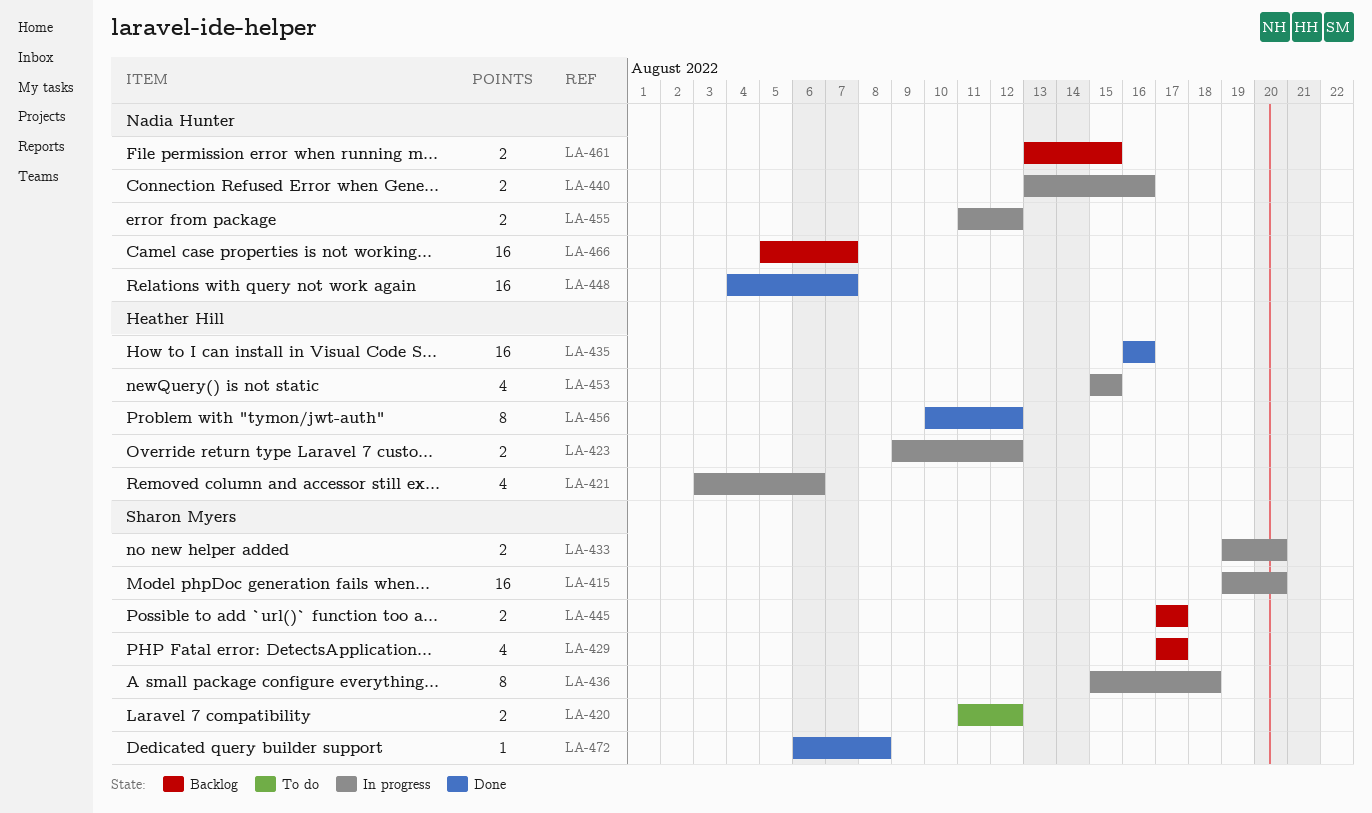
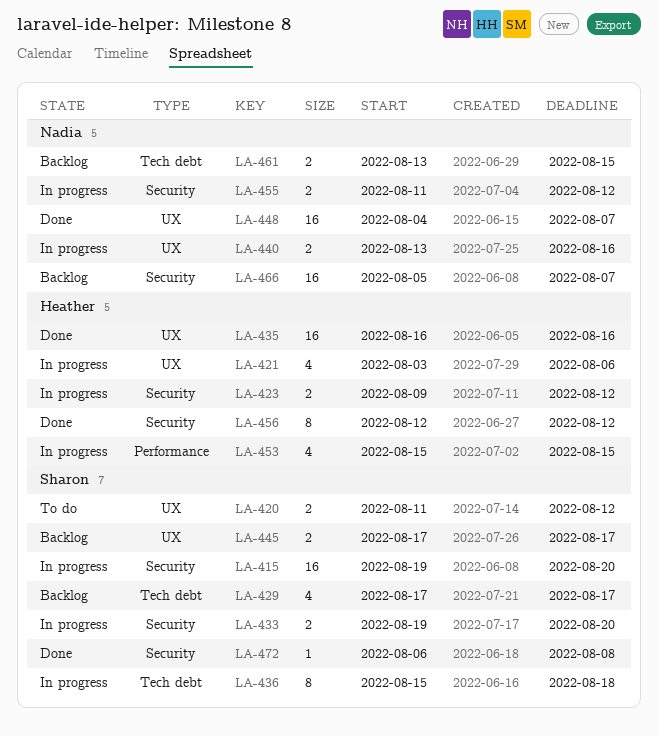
LA-456, start: Aug 10 -> Aug 12

